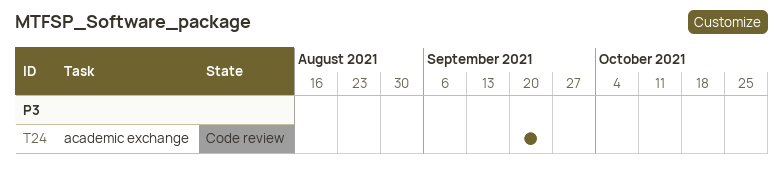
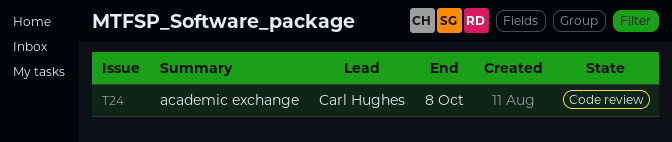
T24, due: Sep 24 -> Oct 8

